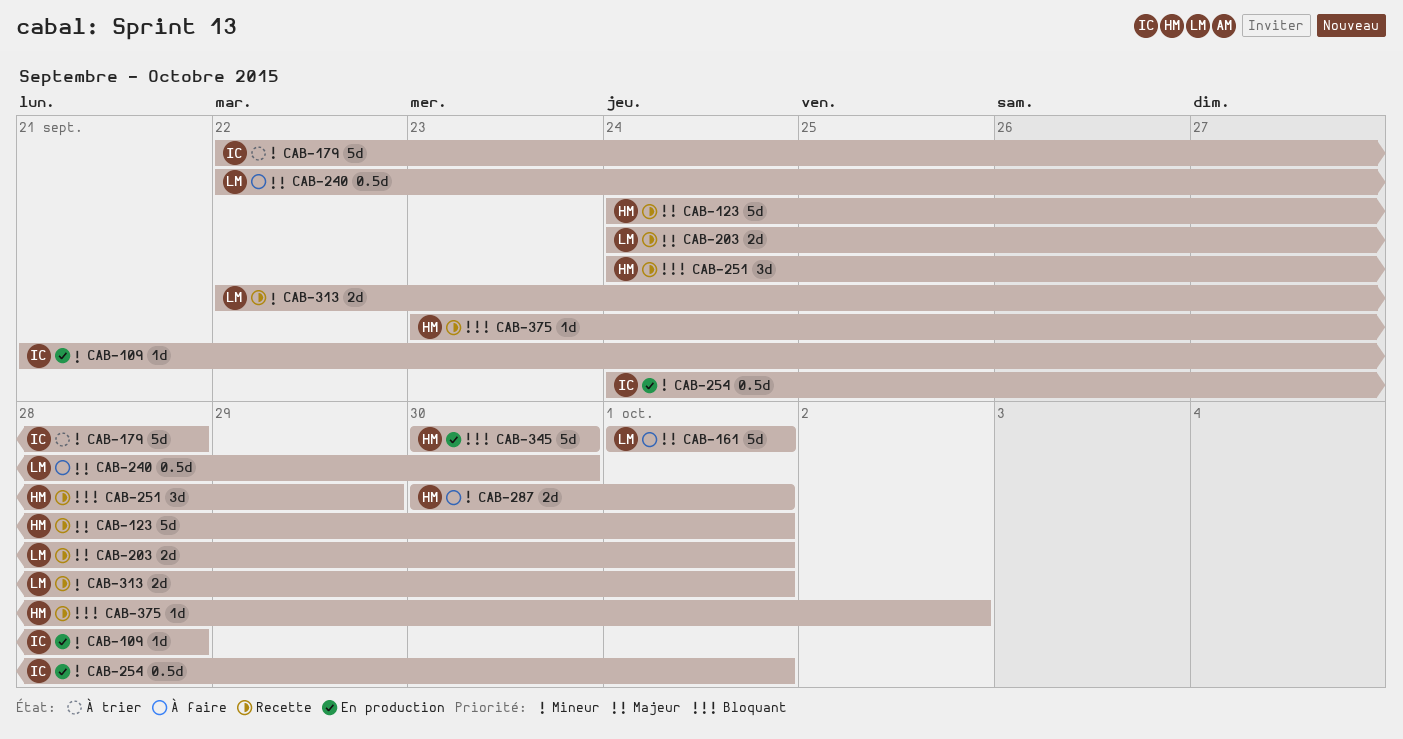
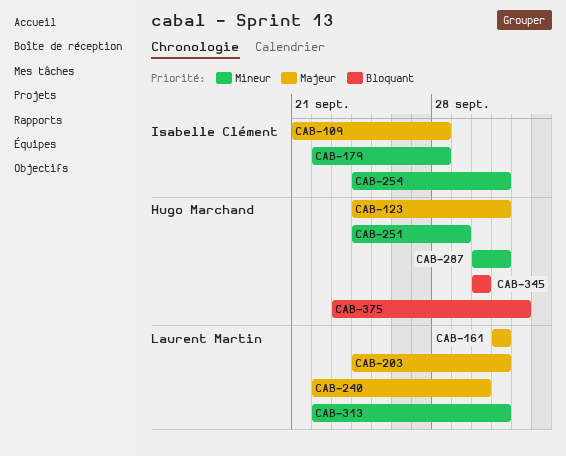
CAB-109, priority: Mineur -> Majeur
CAB-251, priority: Bloquant -> Mineur

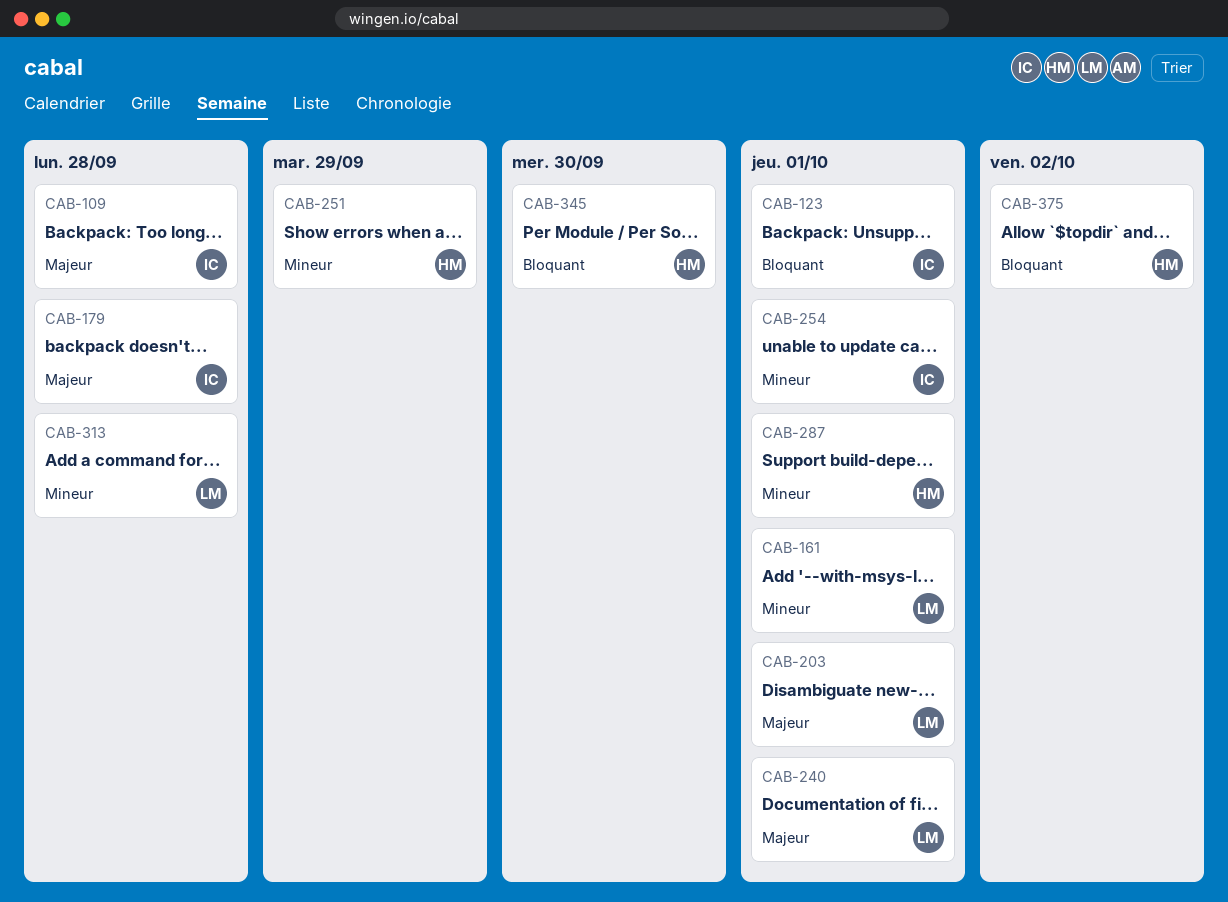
CAB-123, owner: Hugo Marchand -> Isabelle Clément
CAB-123, priority: Majeur -> Bloquant
CAB-161, priority: Majeur -> Mineur
CAB-179, priority: Mineur -> Majeur
CAB-240, due: Sep 30 -> Oct 1
CAB-313, due: Oct 1 -> Sep 28

